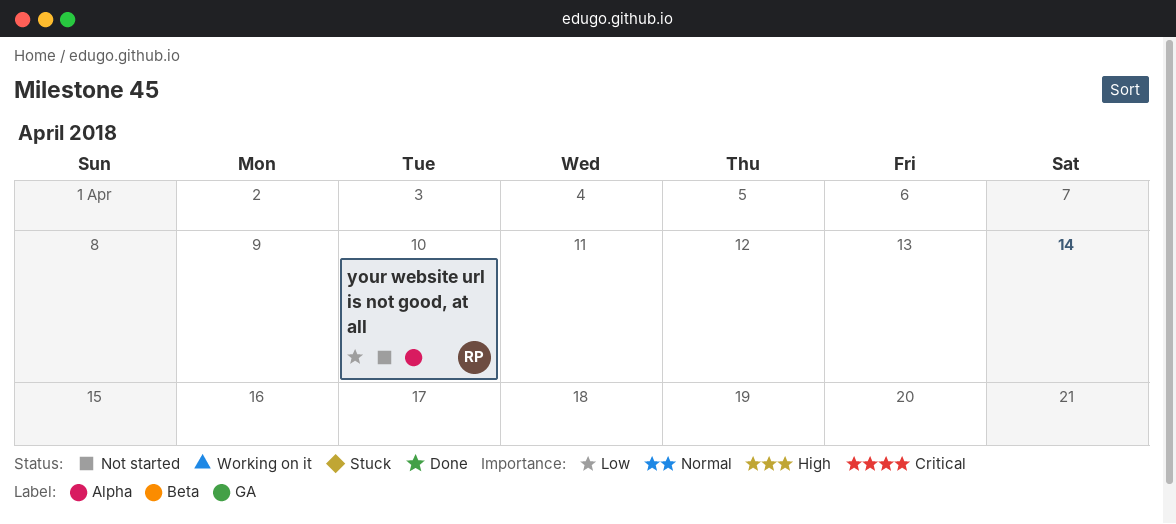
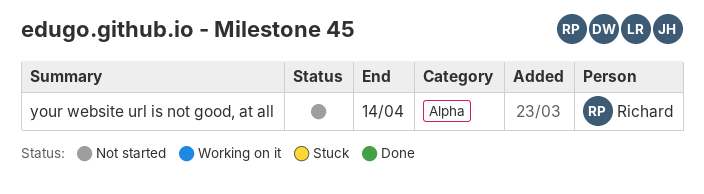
your website url is not good, at all, due: Apr 10 -> Apr 14

